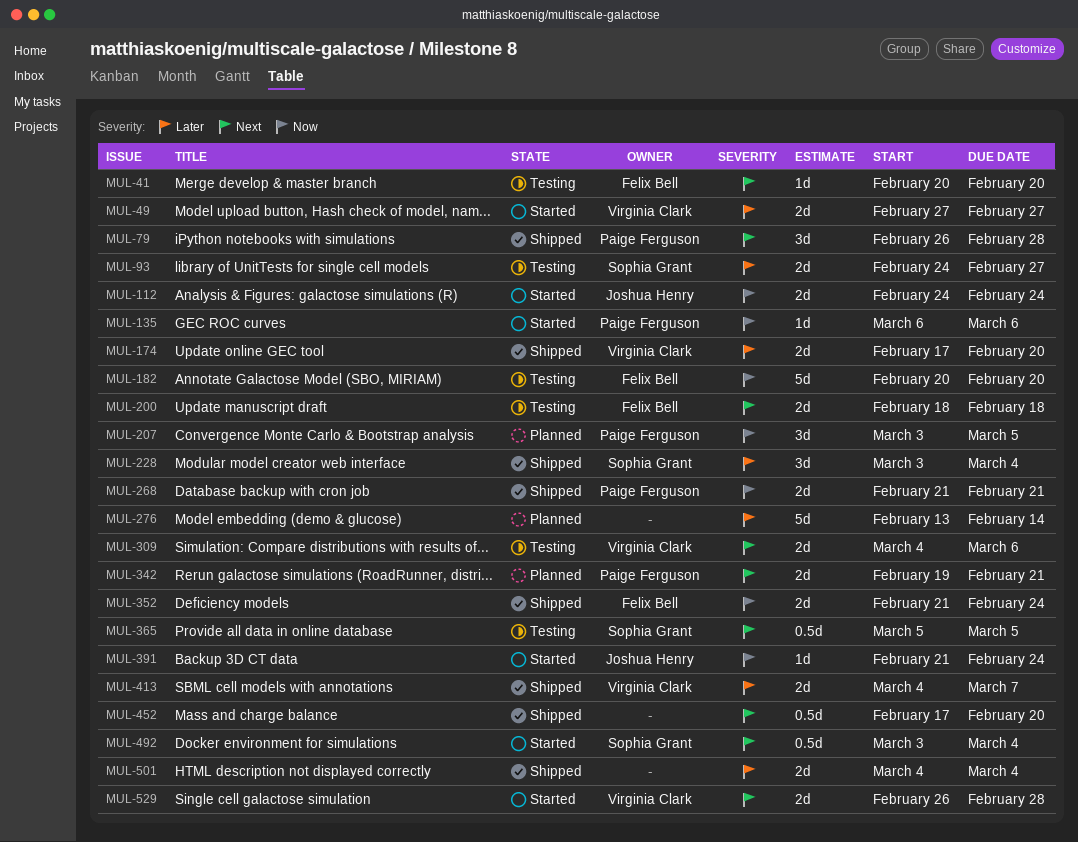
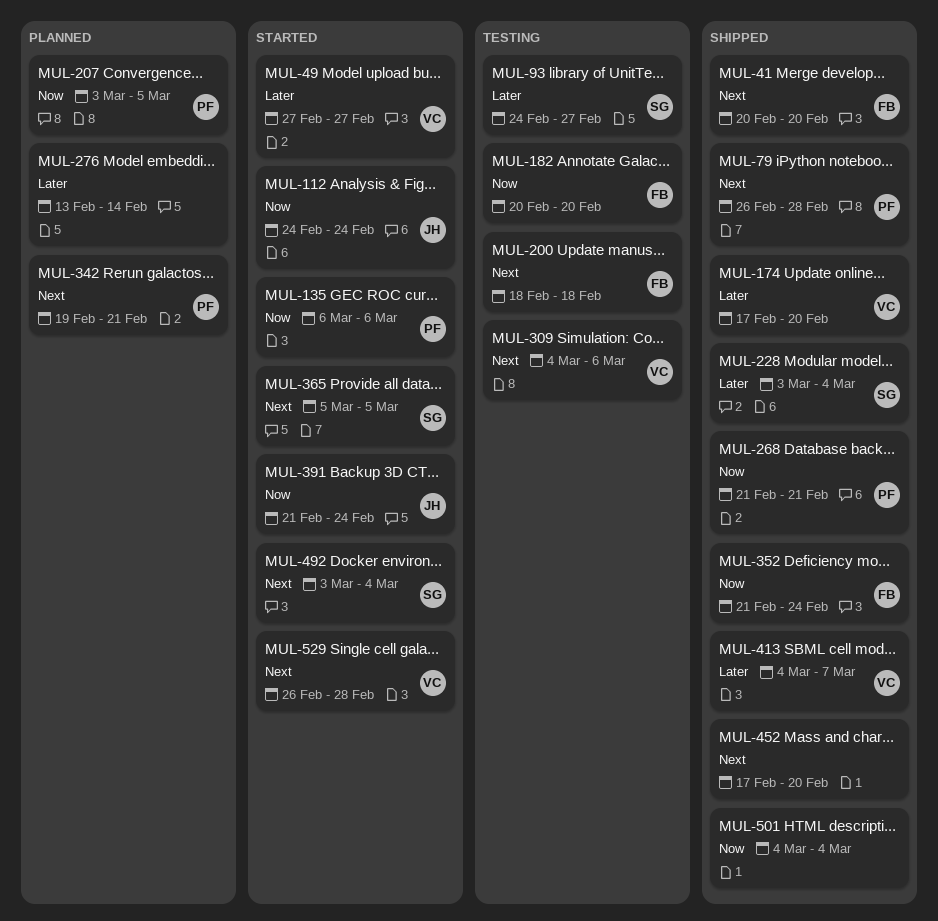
MUL-41, status: Testing -> Shipped
MUL-365, status: Testing -> Started
MUL-501, priority: Later -> Now

